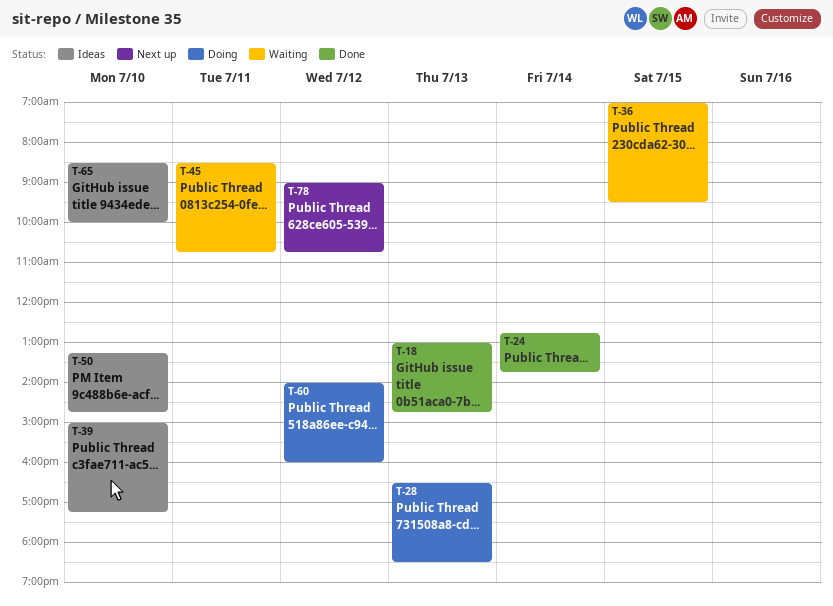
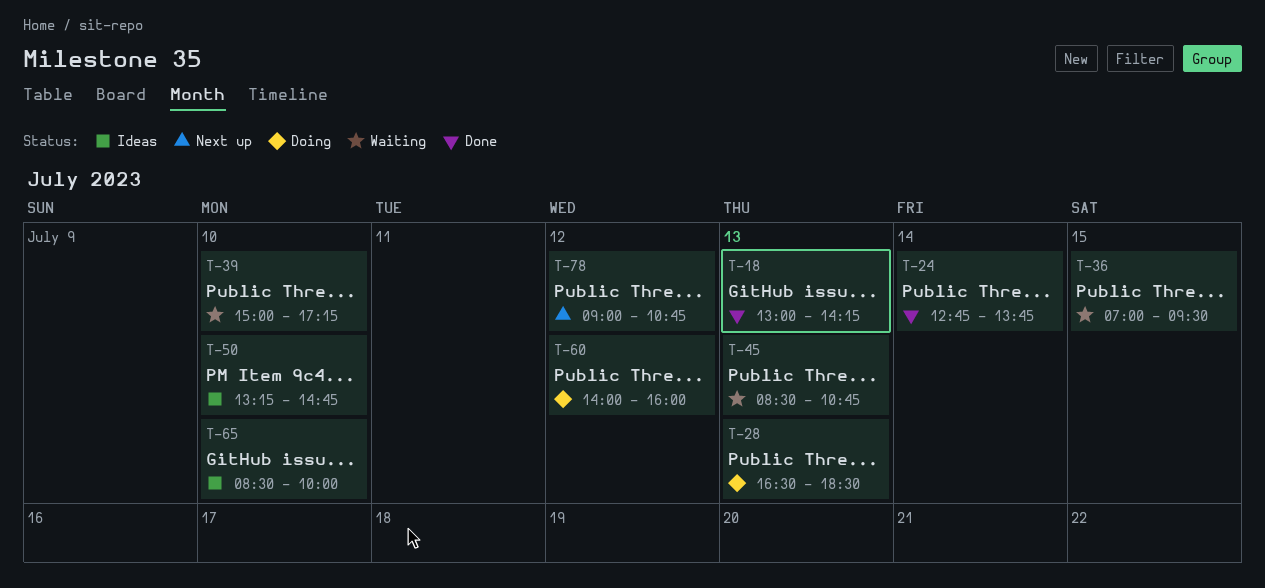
T-18, ends: 14:45 -> 14:15
T-39, status: Ideas -> Waiting
T-45, day: Jul 11 -> Jul 13

